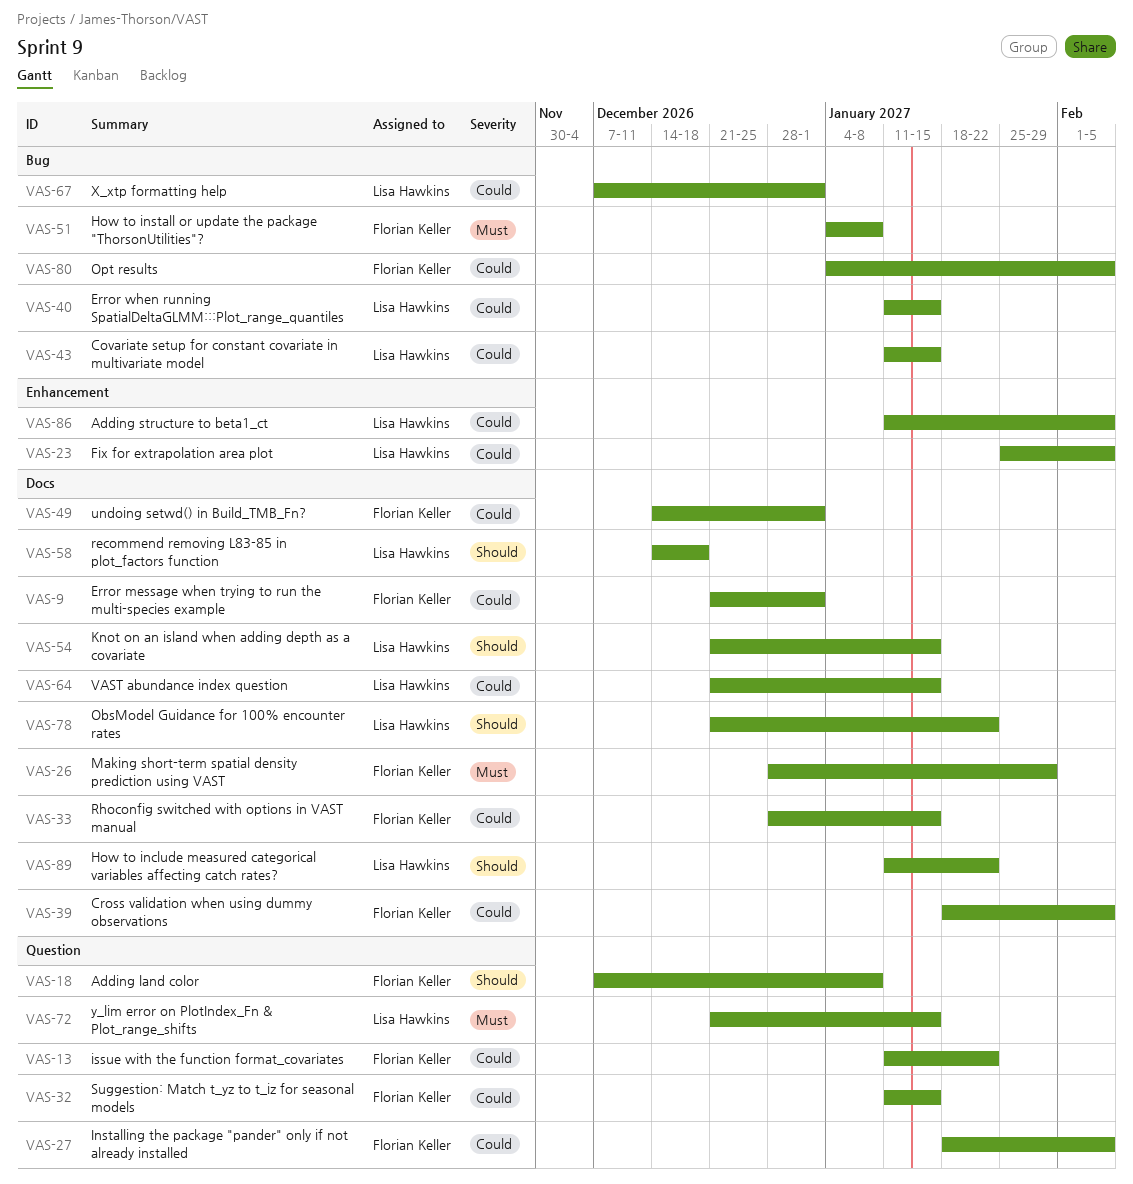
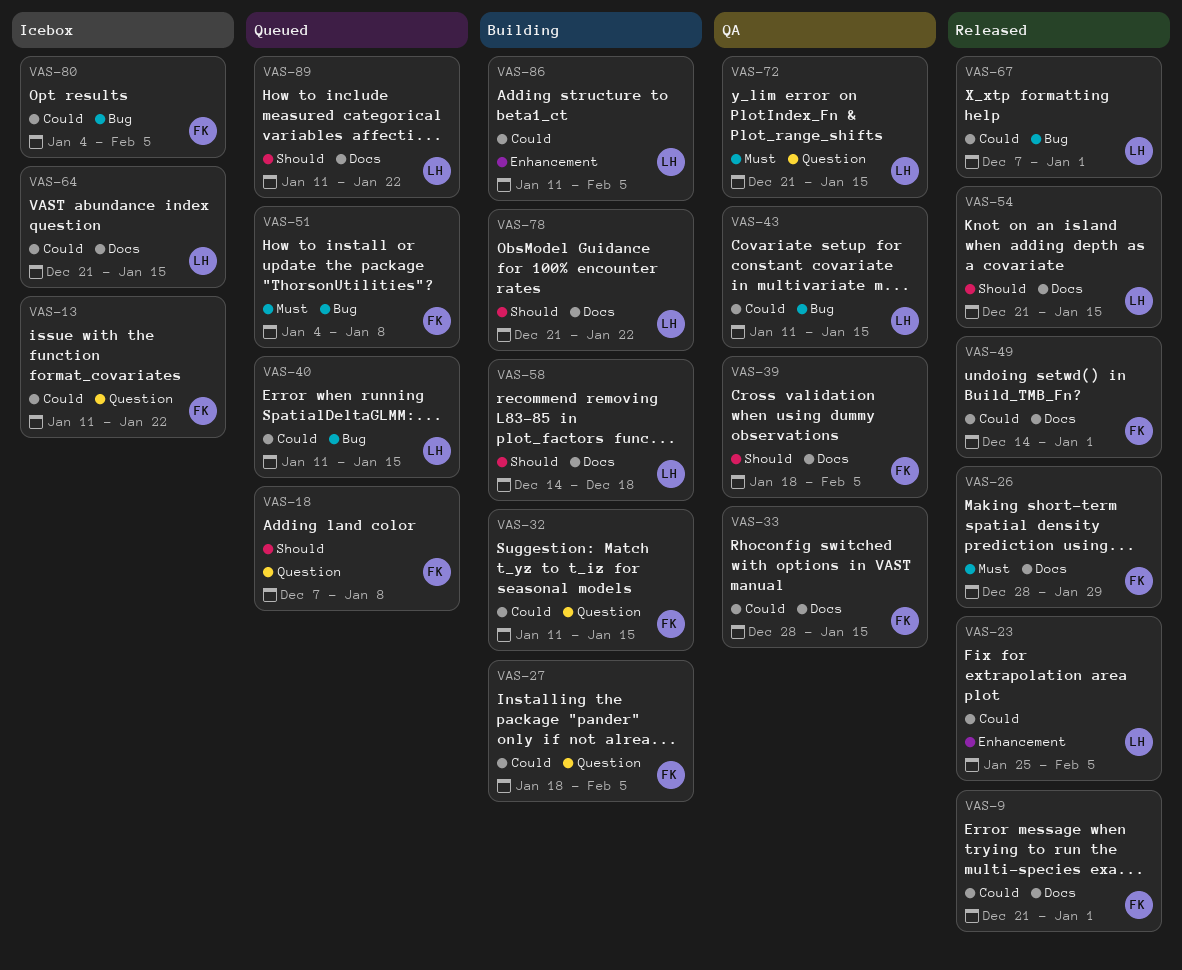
VAS-39, priority: Could -> Should

